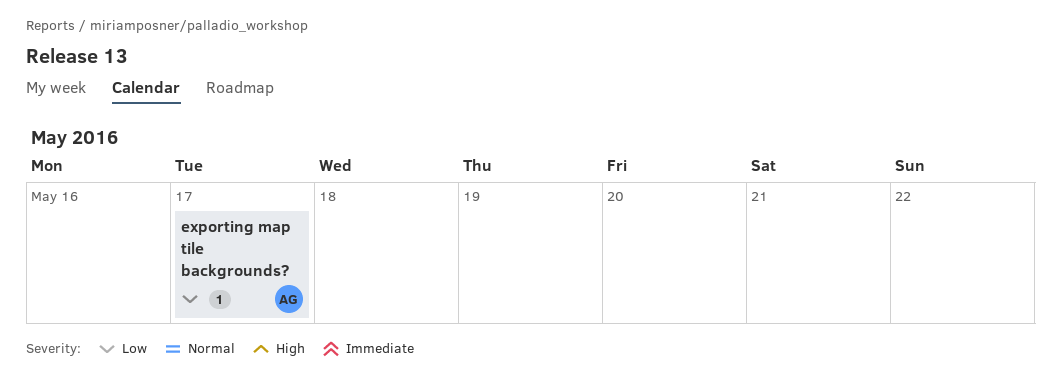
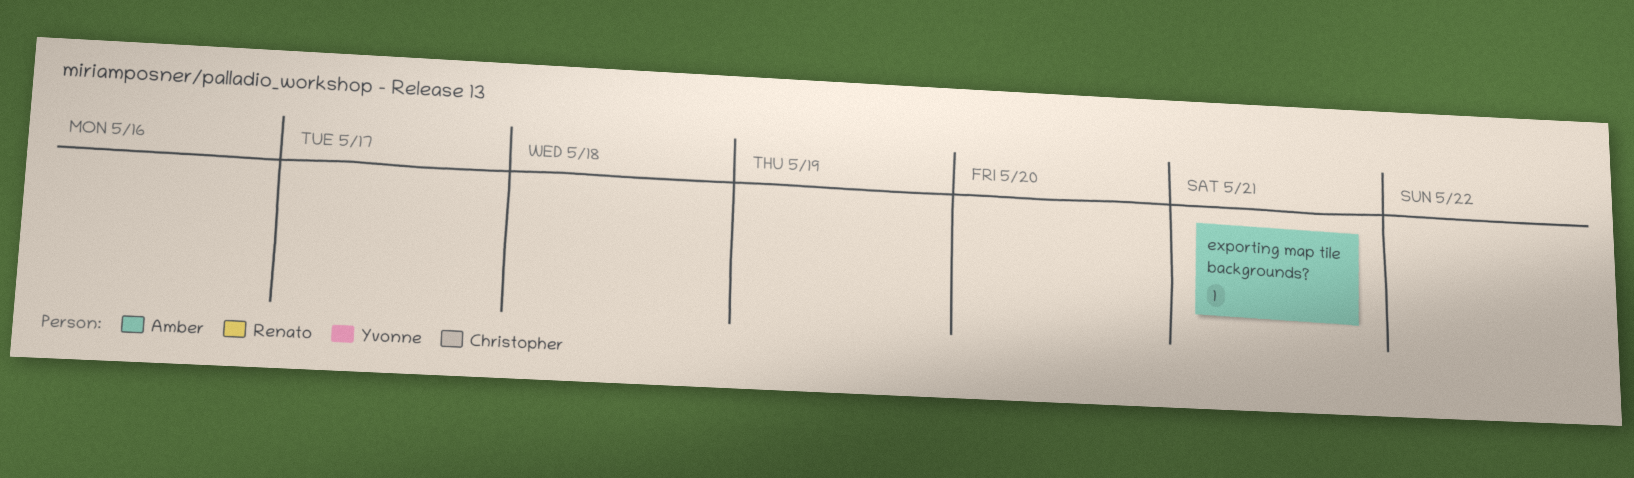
exporting map tile backgrounds?, due: May 17 -> May 21

